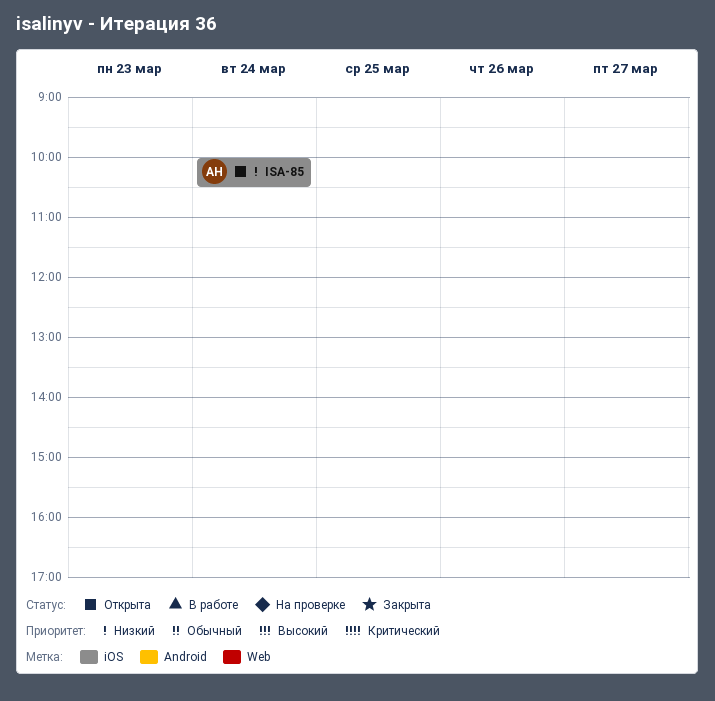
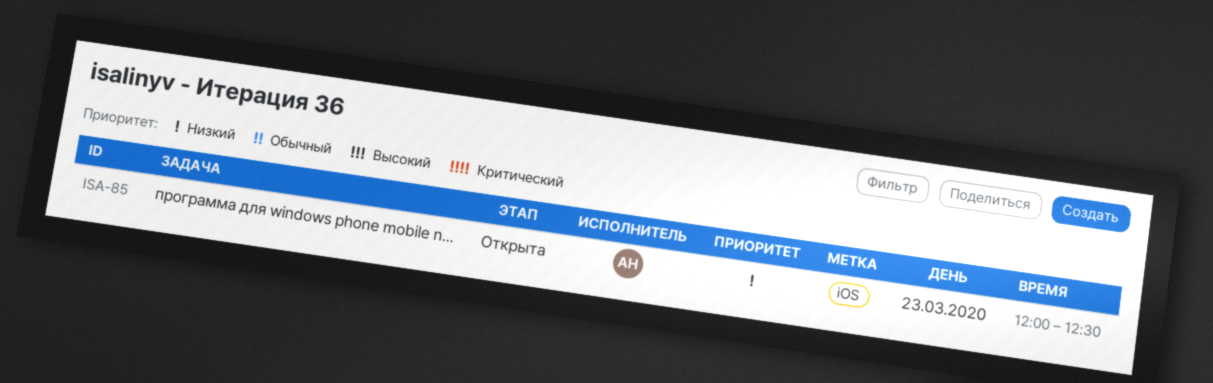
ISA-85, day: Mar 24 -> Mar 23
ISA-85, begins: 10:00 -> 12:00
ISA-85, ends: 10:30 -> 12:30

